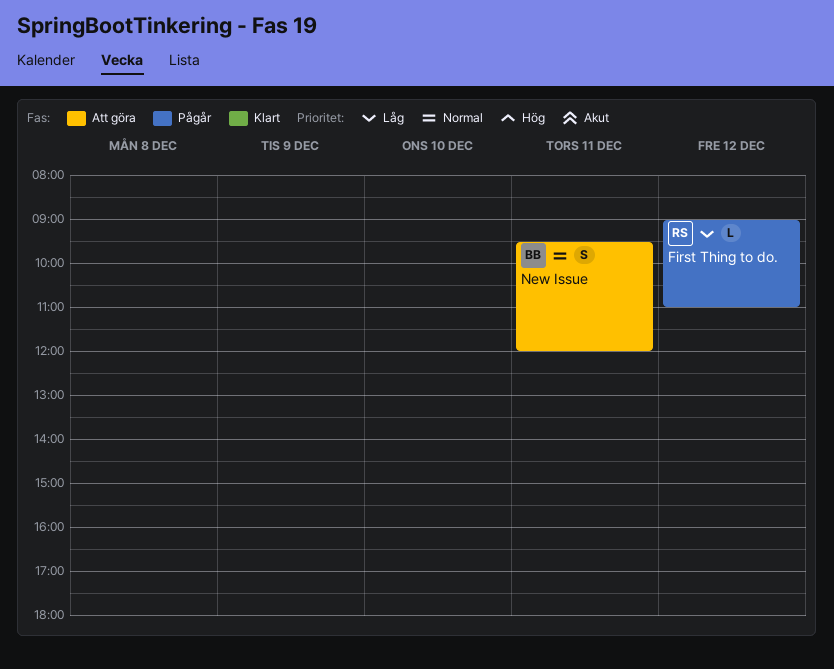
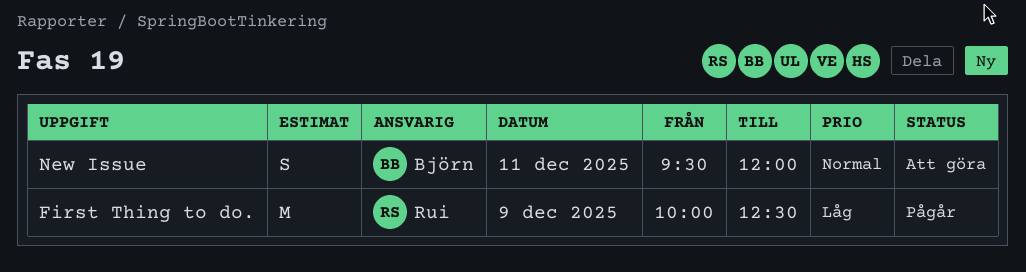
First Thing to do., estimate: L -> M
First Thing to do., day: Dec 12 -> Dec 9
First Thing to do., begins: 09:00 -> 10:00
First Thing to do., ends: 11:00 -> 12:30

